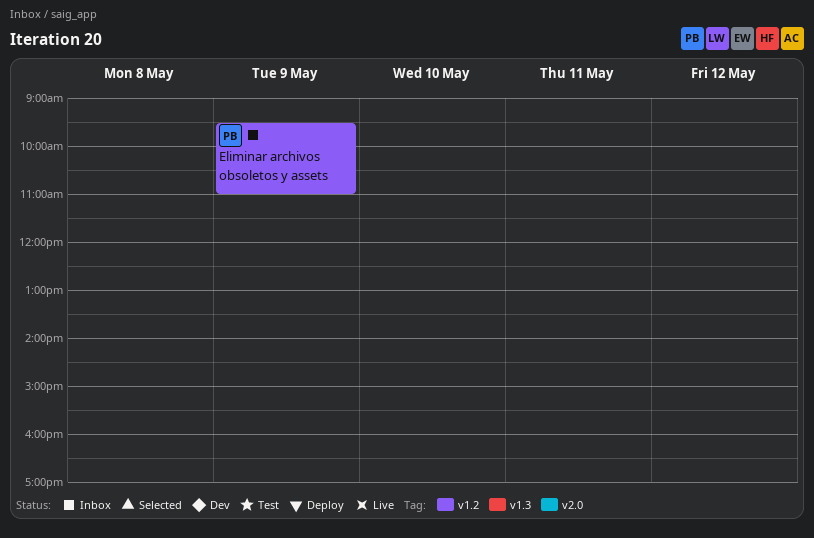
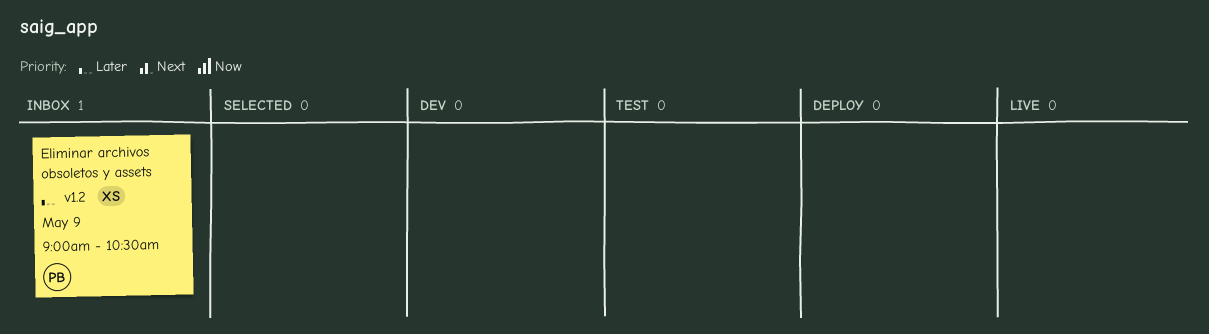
Eliminar archivos obsoletos y assets, begins: 09:30 -> 09:00
Eliminar archivos obsoletos y assets, ends: 11:00 -> 10:30

